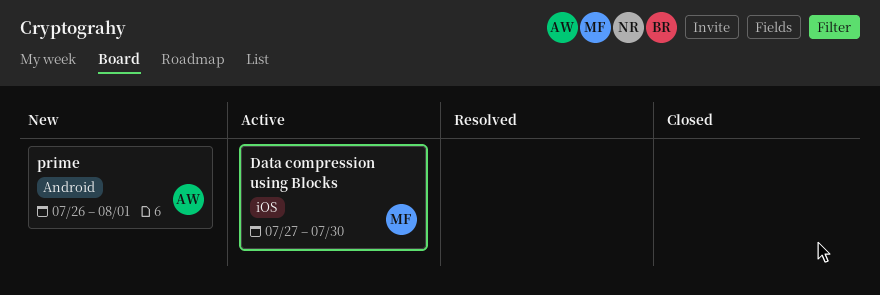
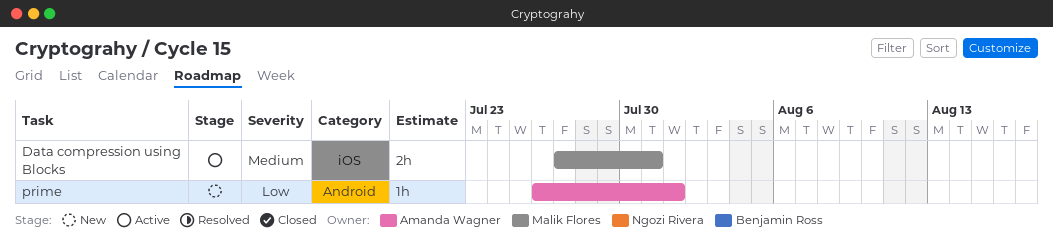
Data compression using Blocks, due: Jul 30 -> Jul 31

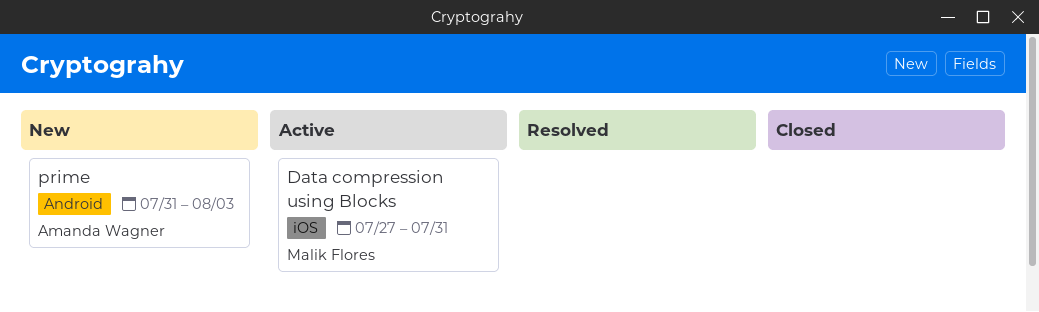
prime, start: Jul 26 -> Jul 31
prime, due: Aug 1 -> Aug 3

